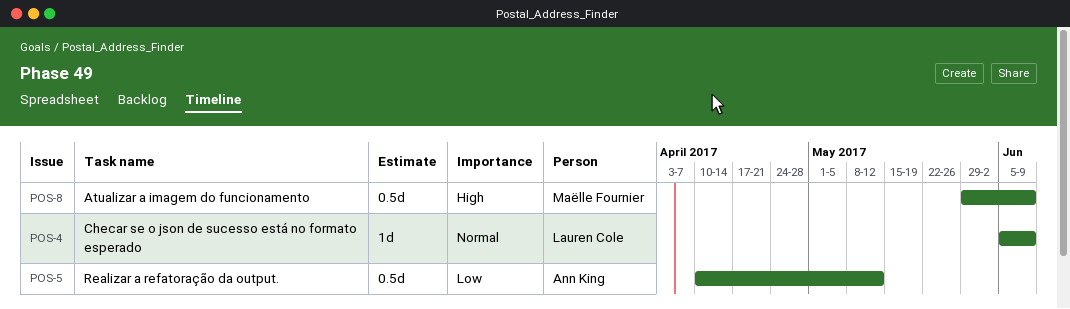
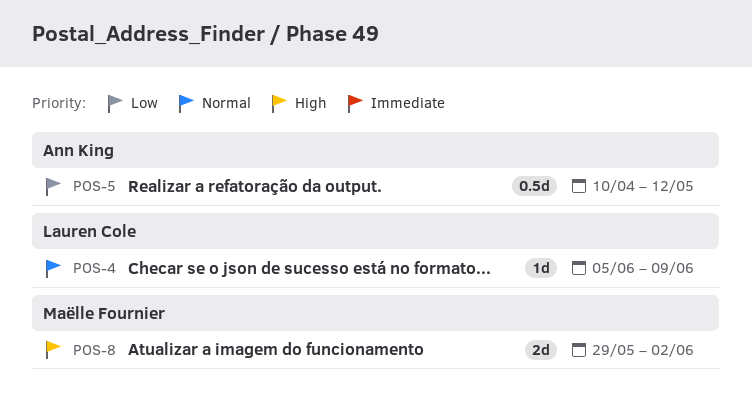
POS-8, estimate: 0.5d -> 2d
POS-8, due: Jun 9 -> Jun 2

